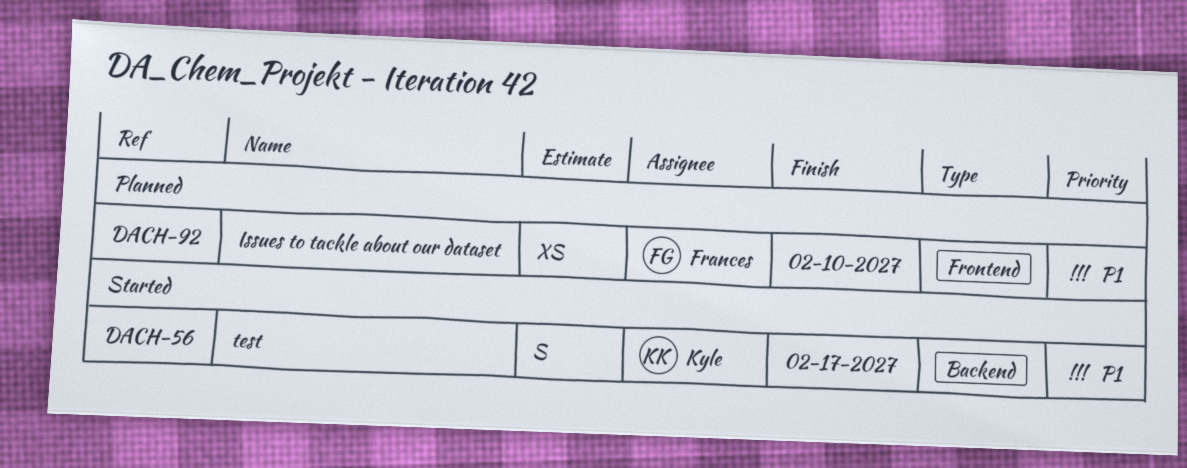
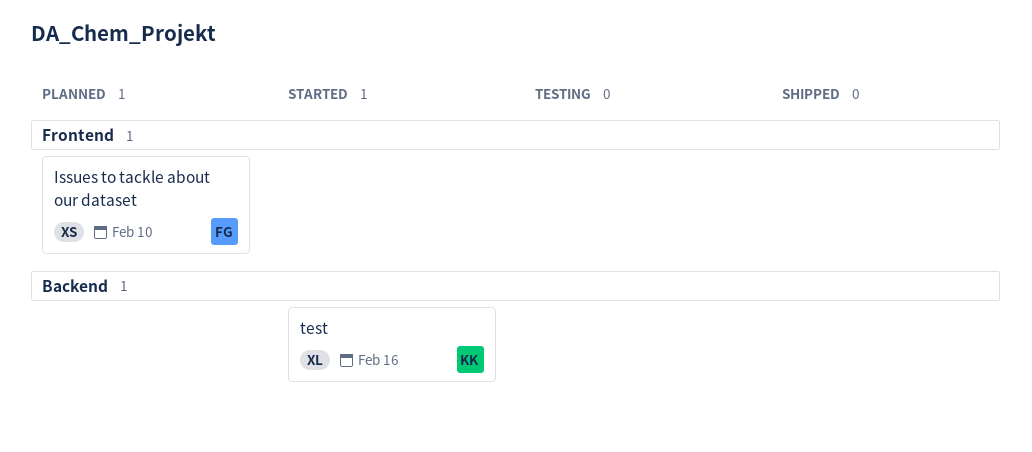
test, estimate: S -> XL
test, due: Feb 17 -> Feb 16

